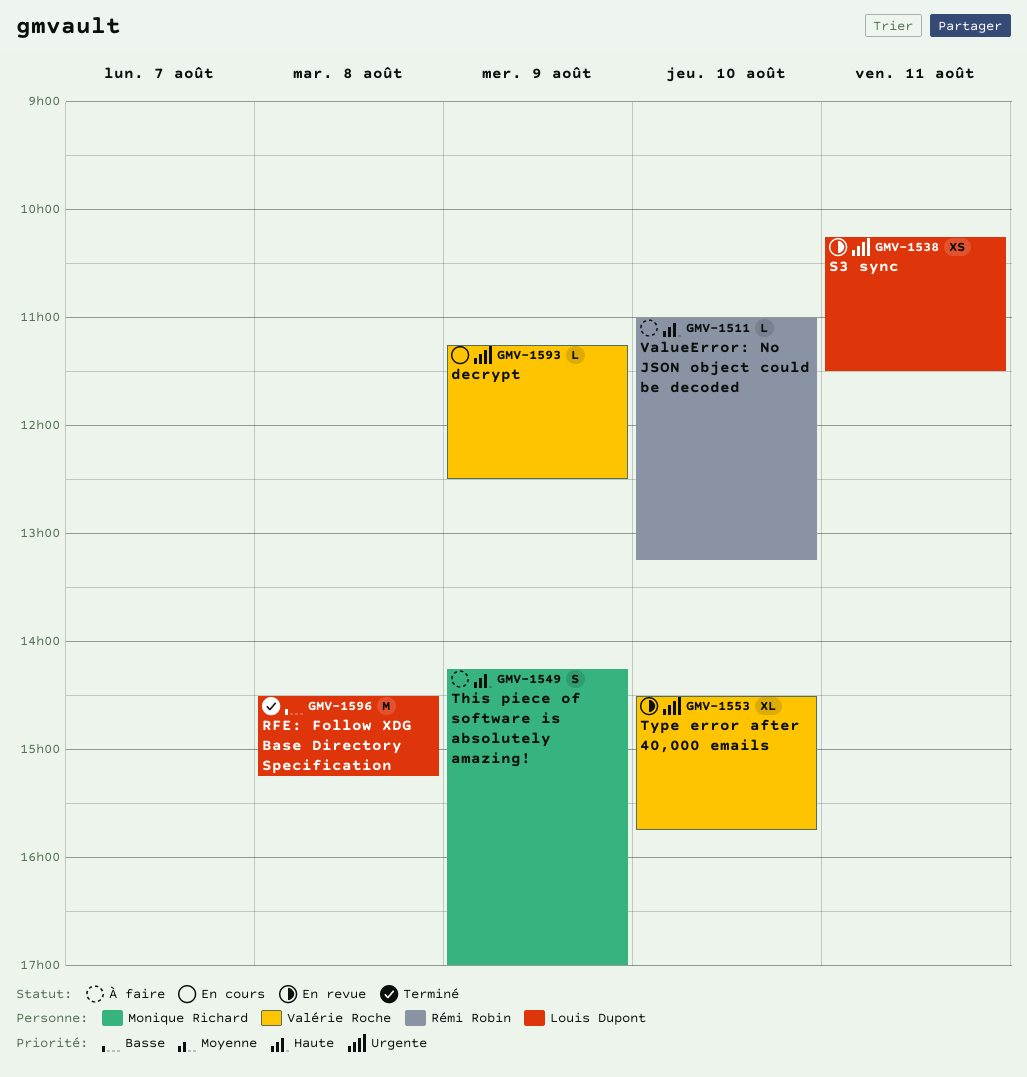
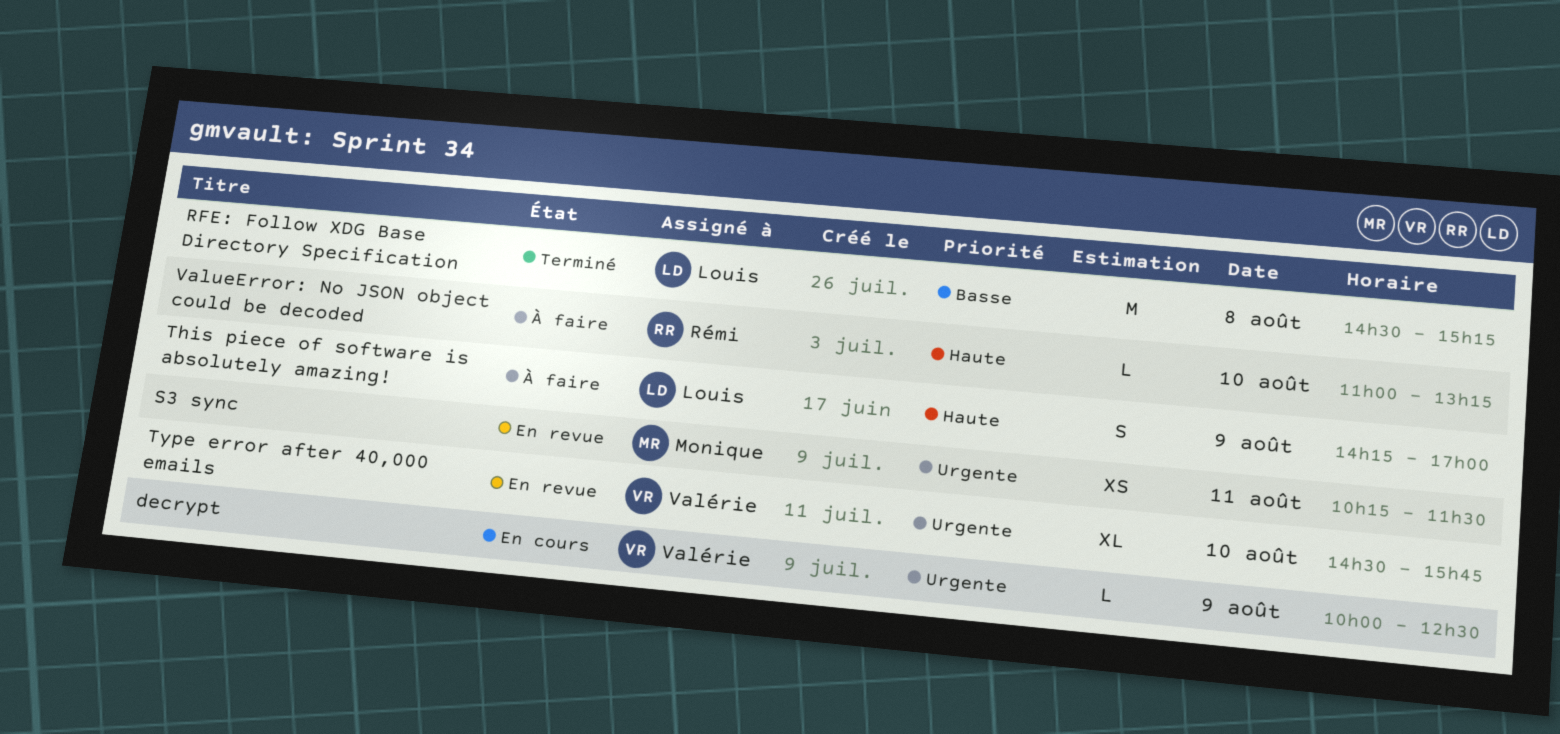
decrypt, begins: 11:15 -> 10:00
S3 sync, owner: Louis Dupont -> Monique Richard
This piece of software is absolutely amazing!, owner: Monique Richard -> Louis Dupont

